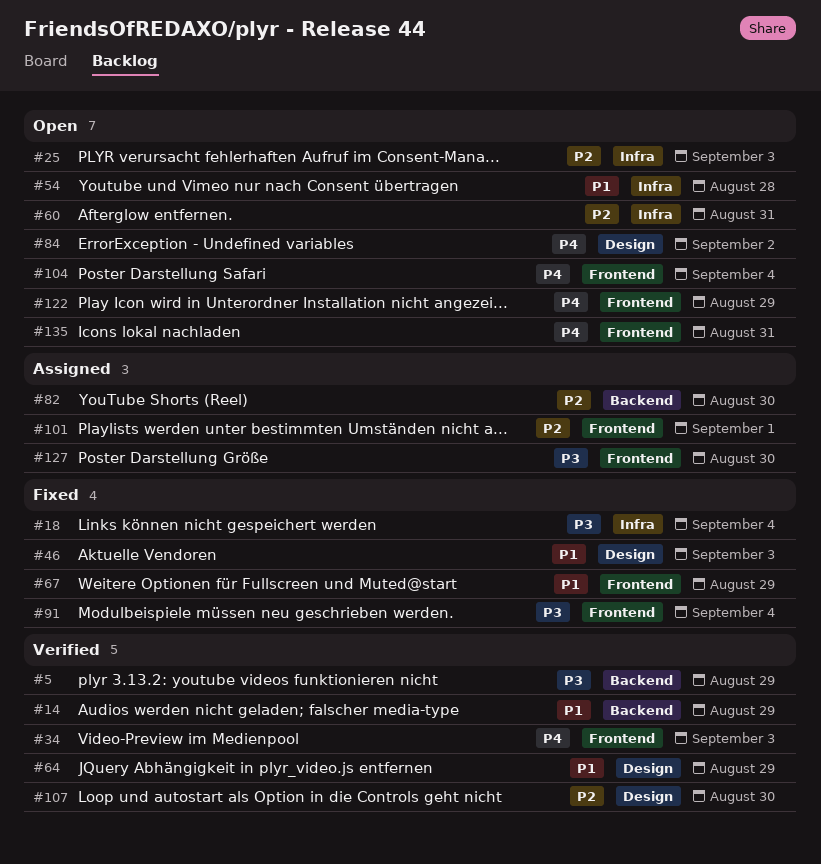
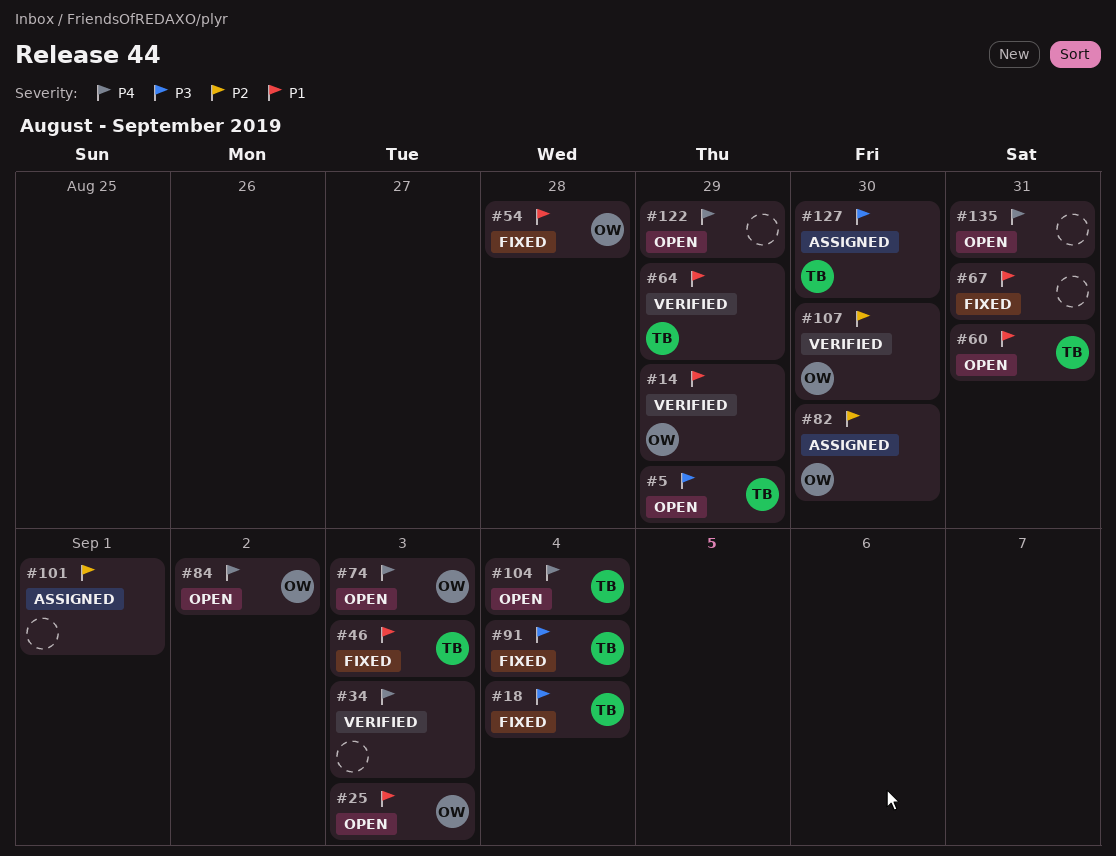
#5, status: Verified -> Open
#25, priority: P2 -> P1
#54, status: Open -> Fixed
#60, priority: P2 -> P1
#67, due: Aug 29 -> Aug 31
#74: none -> present

